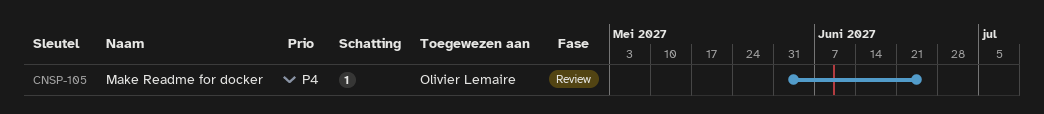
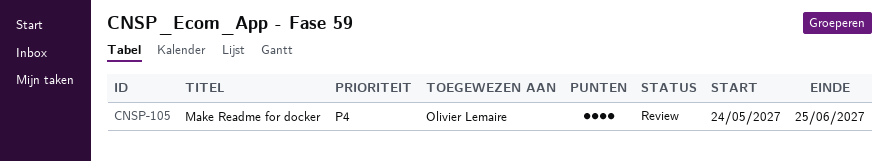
CNSP-105, estimate: 1 -> 4
CNSP-105, start: May 31 -> May 24

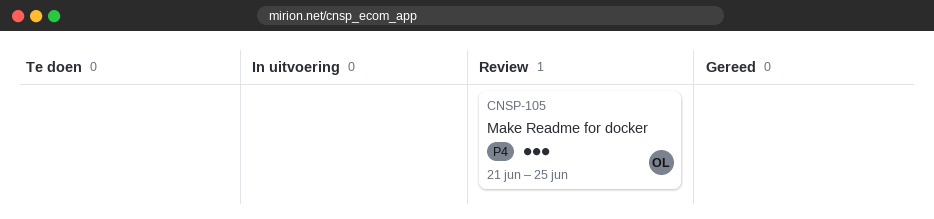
CNSP-105, estimate: 4 -> 3
CNSP-105, start: May 24 -> Jun 21

